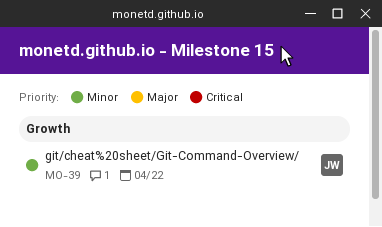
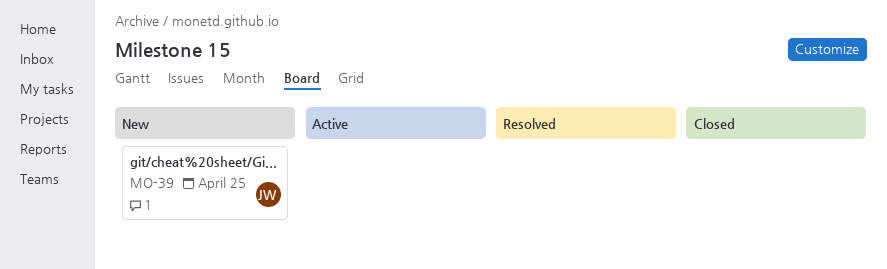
MO-39, due: Apr 22 -> Apr 25

